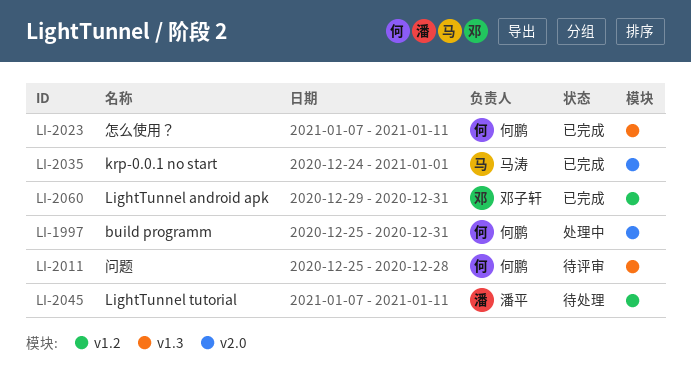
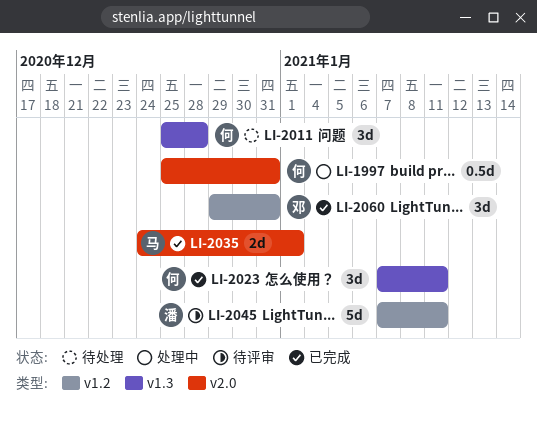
LI-2011, status: 待评审 -> 待处理
LI-2045, status: 待处理 -> 待评审

